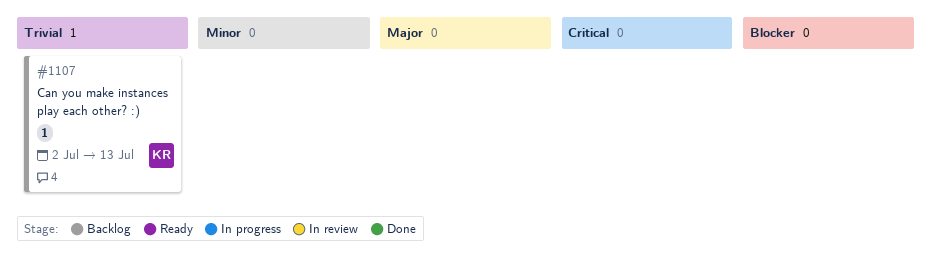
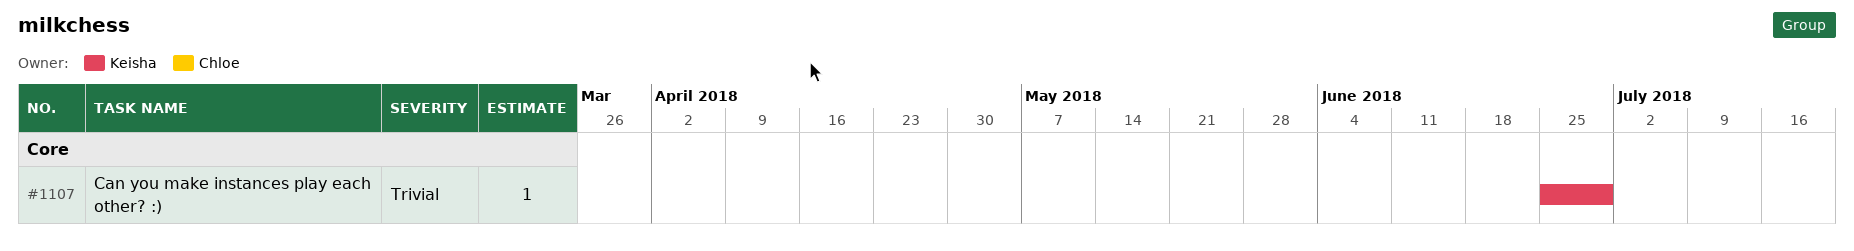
#1107, start: Jul 2 -> Jun 25
#1107, due: Jul 13 -> Jun 29

